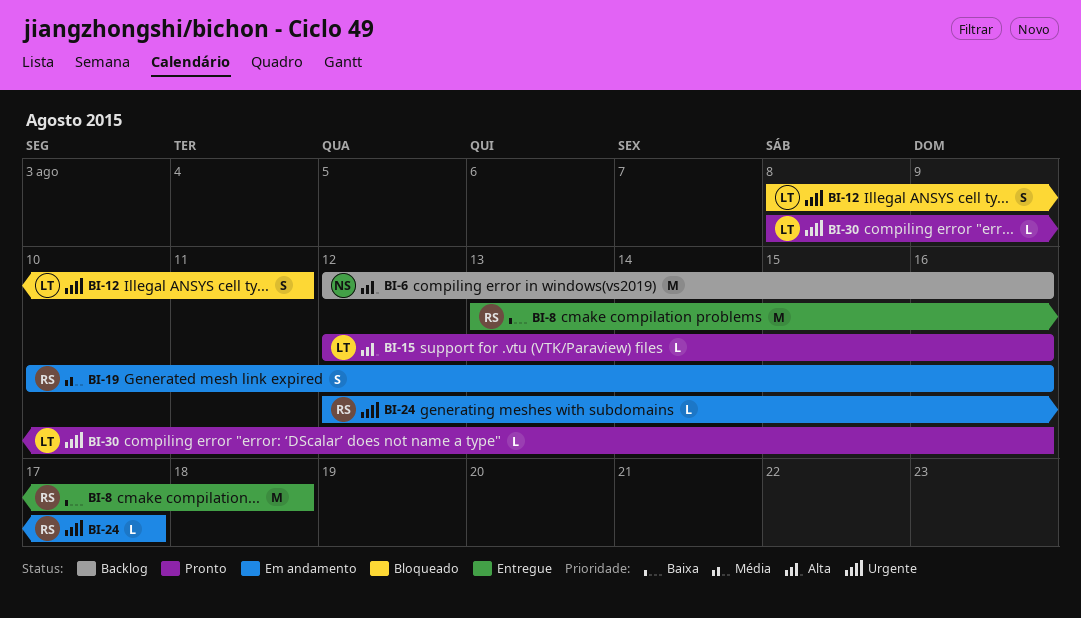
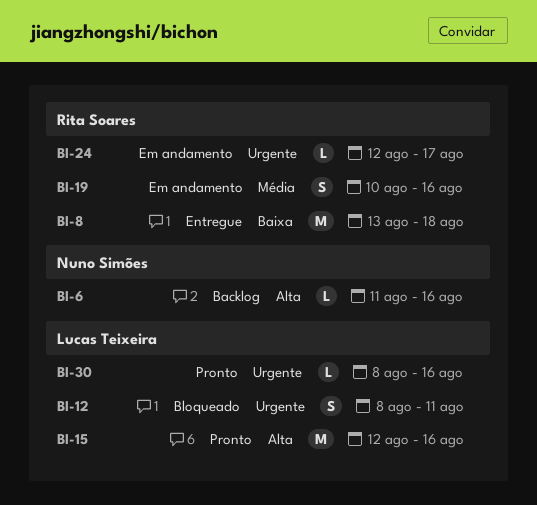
BI-6, estimate: M -> L
BI-6, start: Aug 12 -> Aug 11
BI-15, estimate: L -> M

